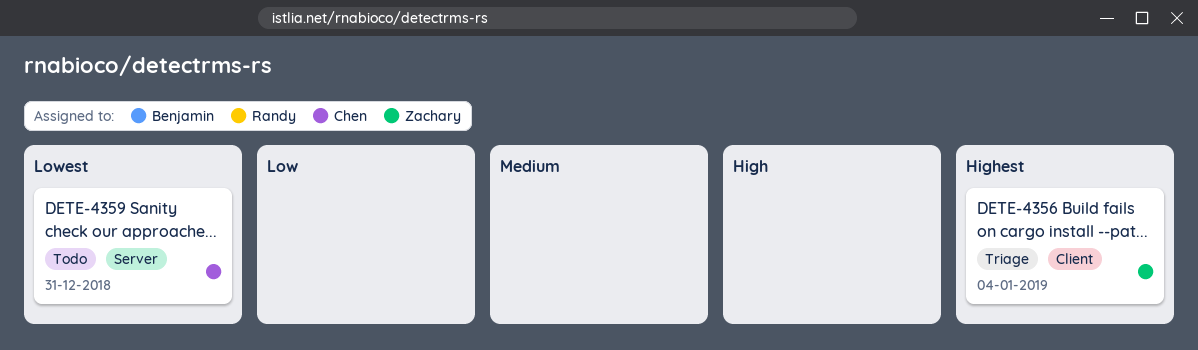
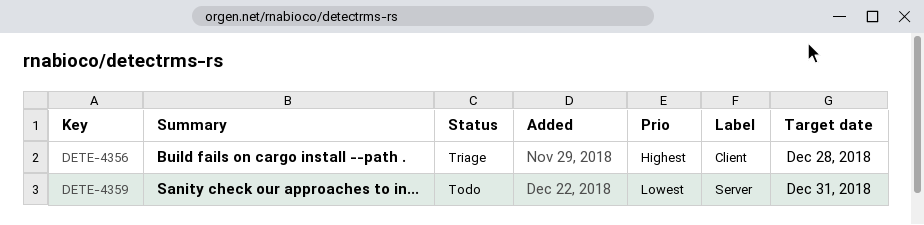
DETE-4356, due: Jan 4 -> Dec 28

